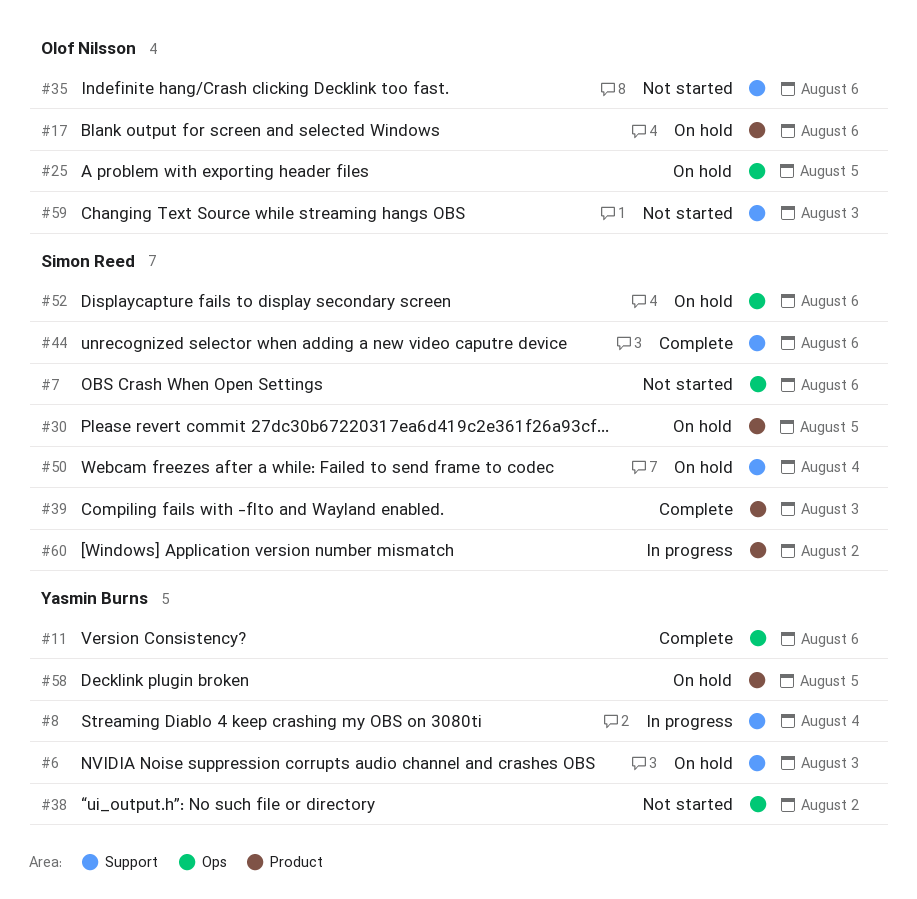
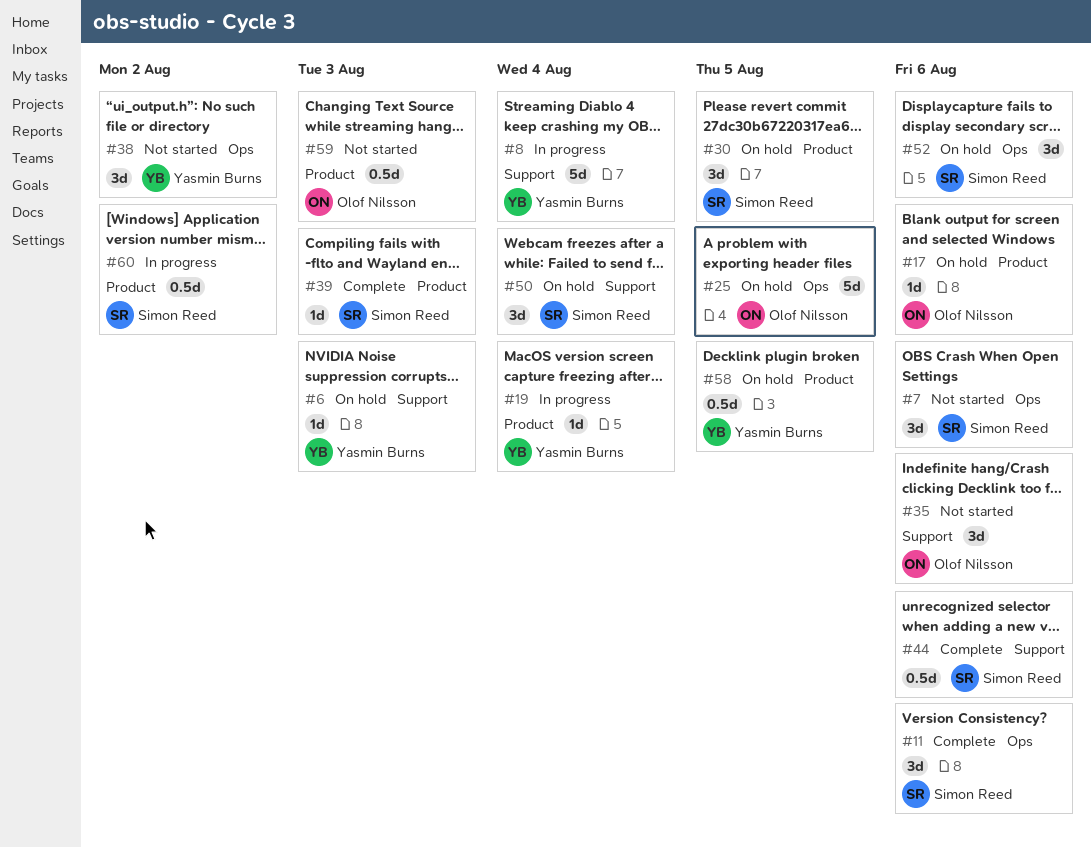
#11, owner: Yasmin Burns -> Simon Reed
#19: none -> present
#59, label: Support -> Product

